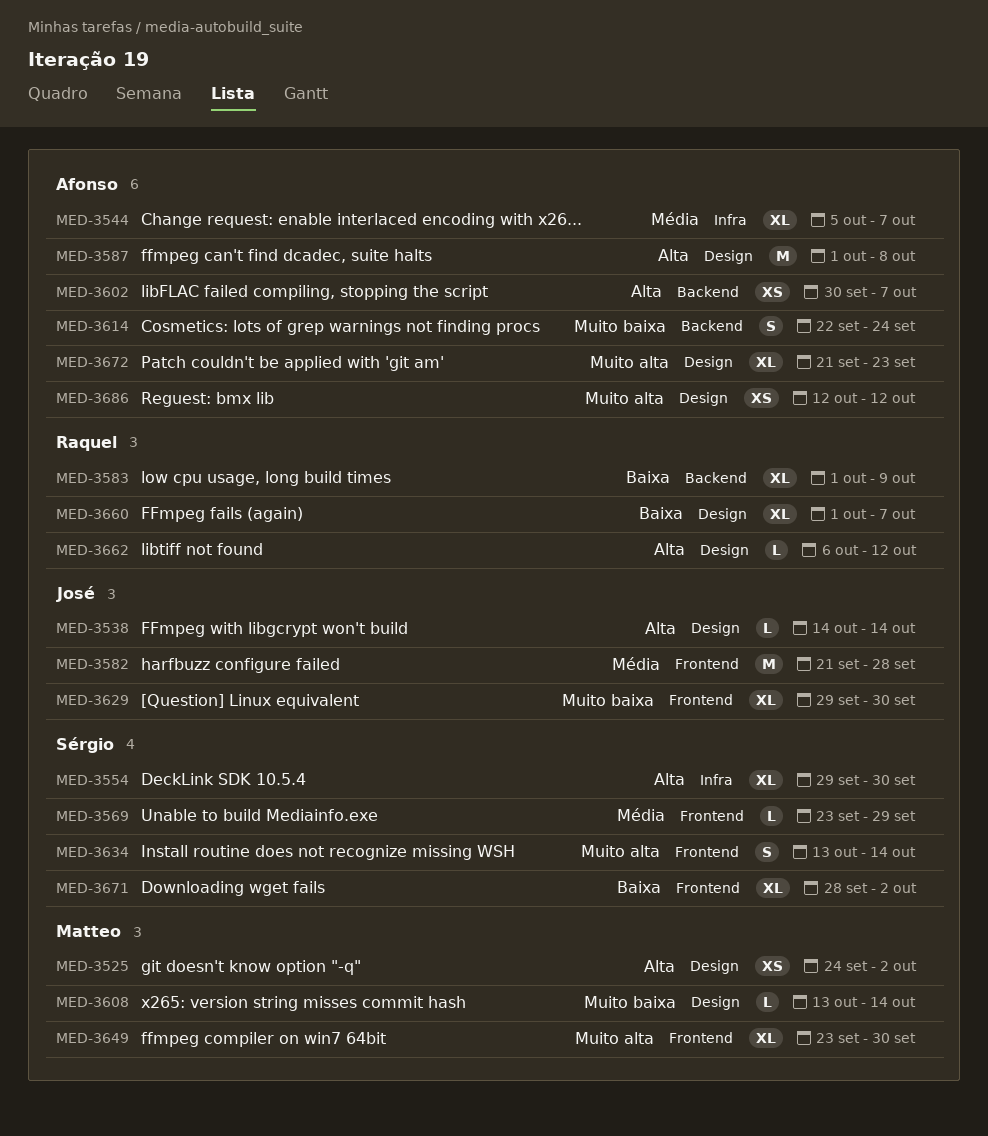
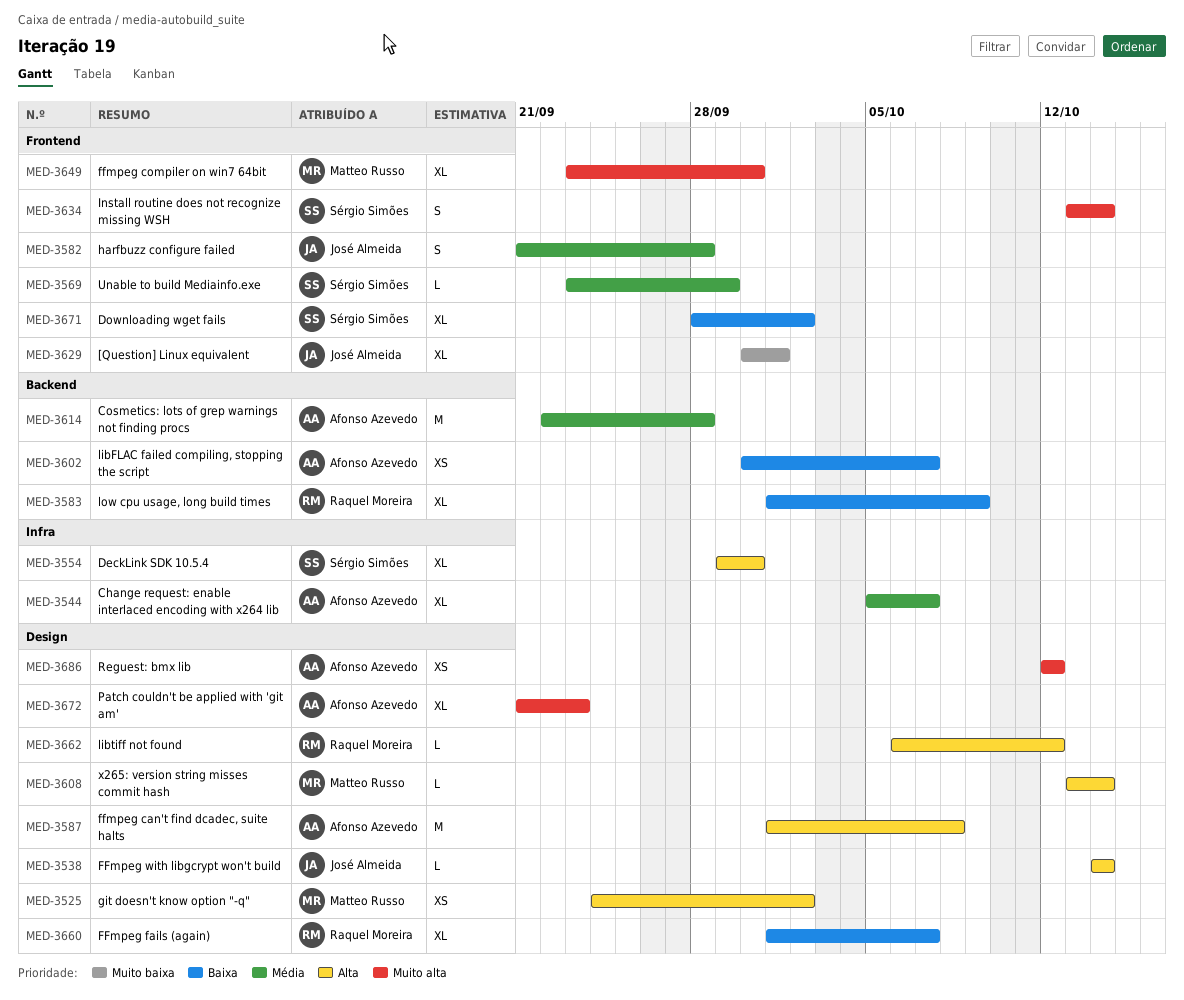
MED-3582, estimate: M -> S
MED-3602, priority: Alta -> Baixa
MED-3608, priority: Muito baixa -> Alta
MED-3614, priority: Muito baixa -> Média
MED-3614, estimate: S -> M
MED-3614, due: Sep 24 -> Sep 28
MED-3629, start: Sep 29 -> Sep 30
MED-3629, due: Sep 30 -> Oct 1

